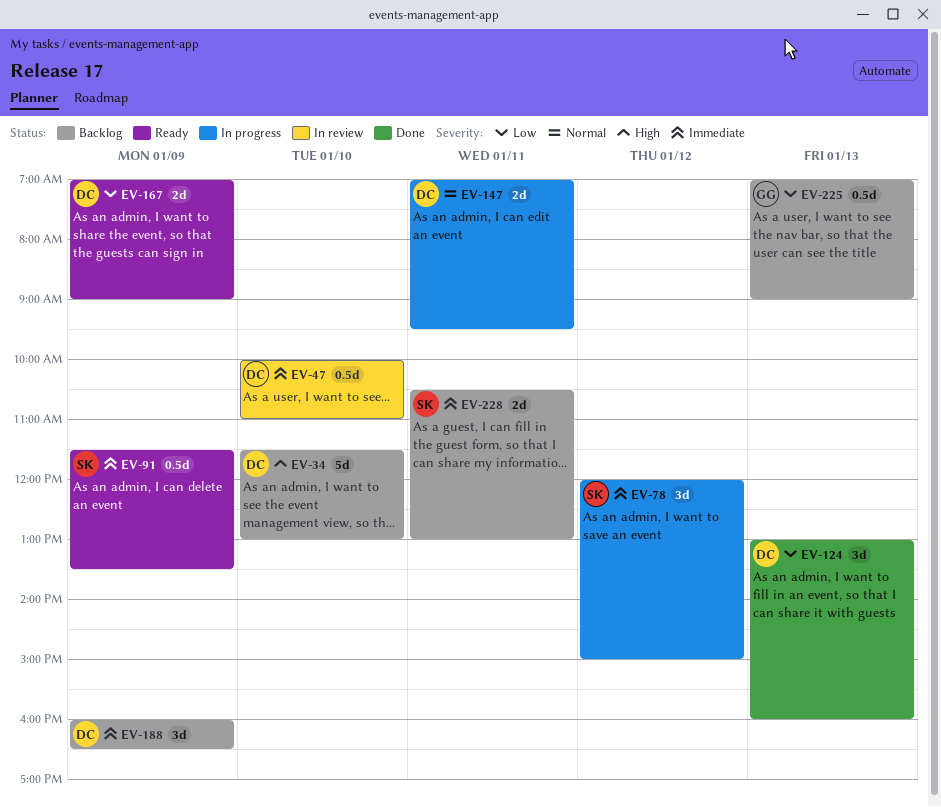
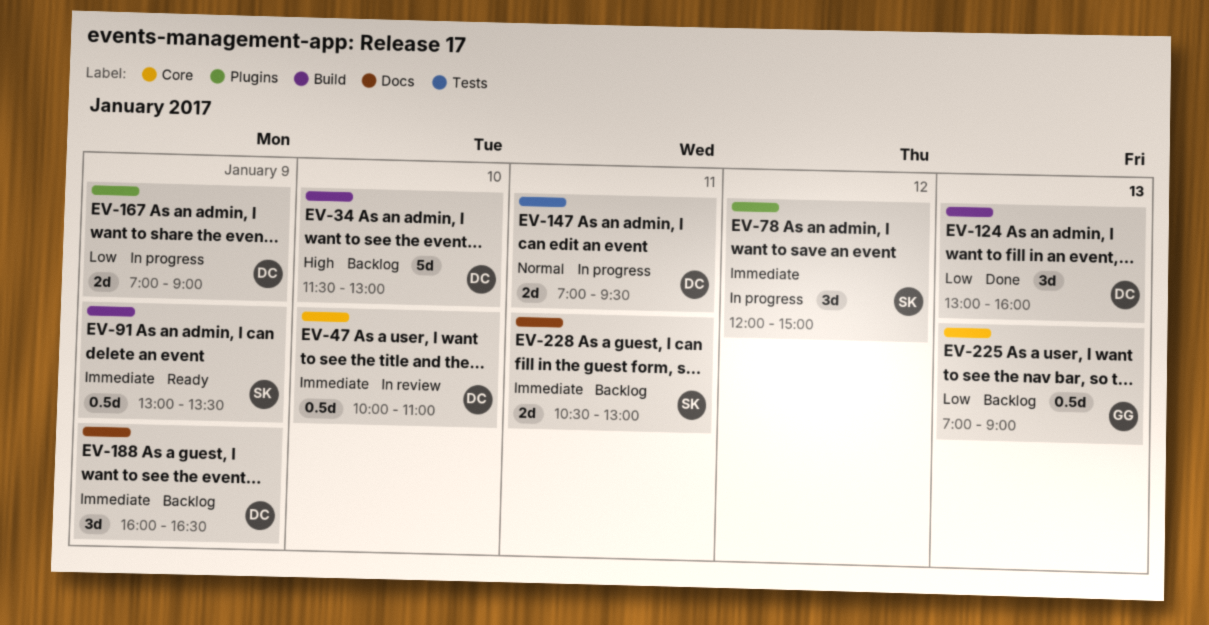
EV-91, begins: 11:30 -> 13:00
EV-167, status: Ready -> In progress

